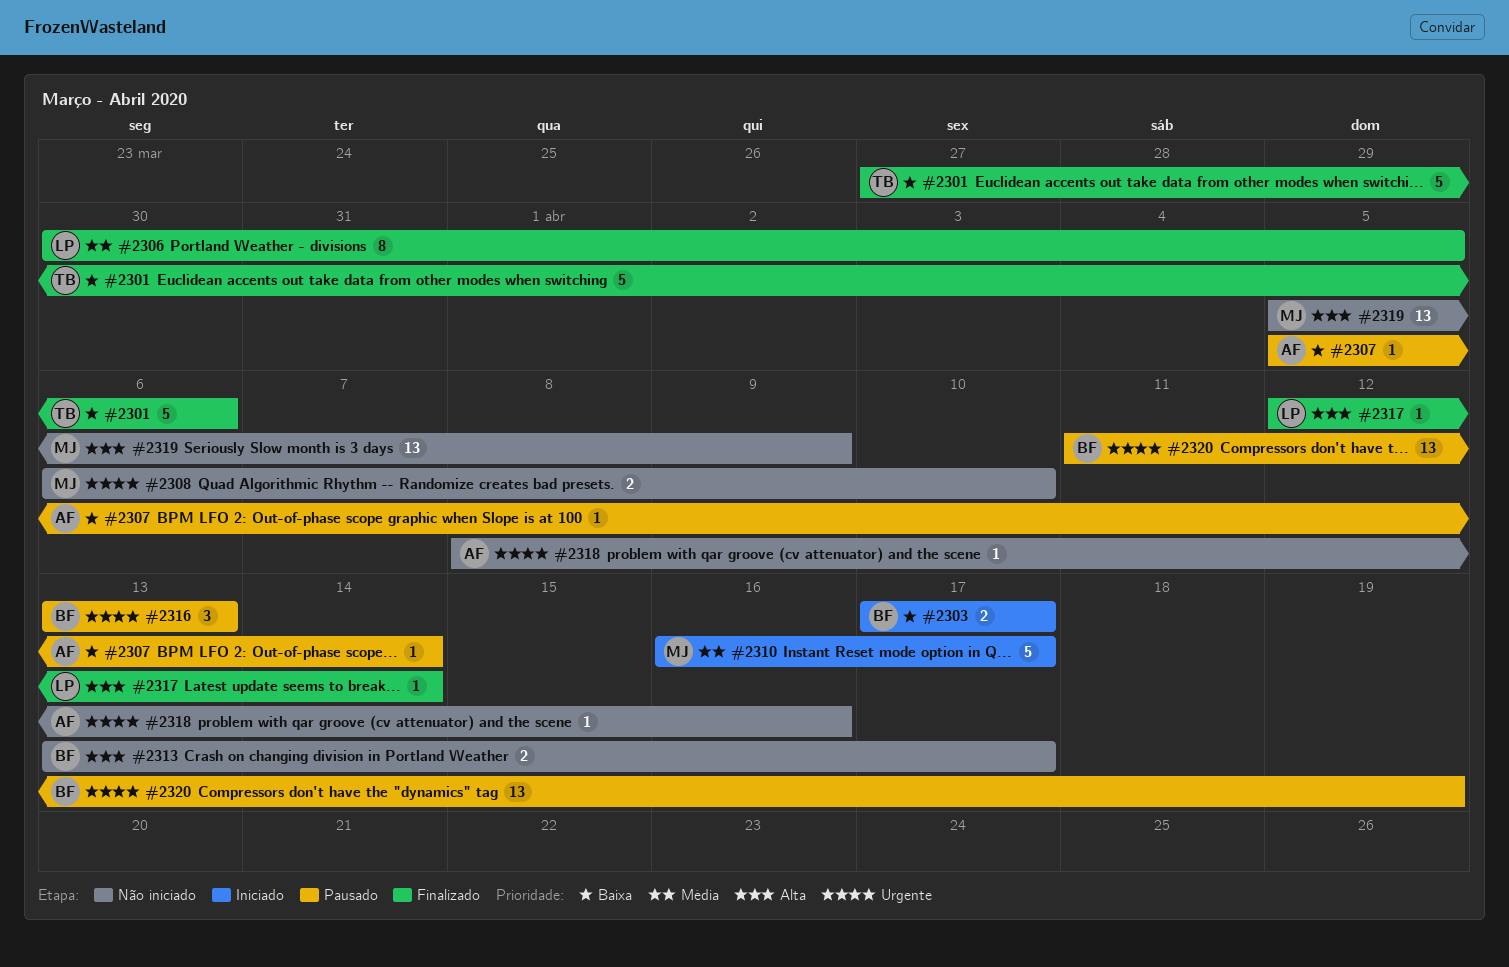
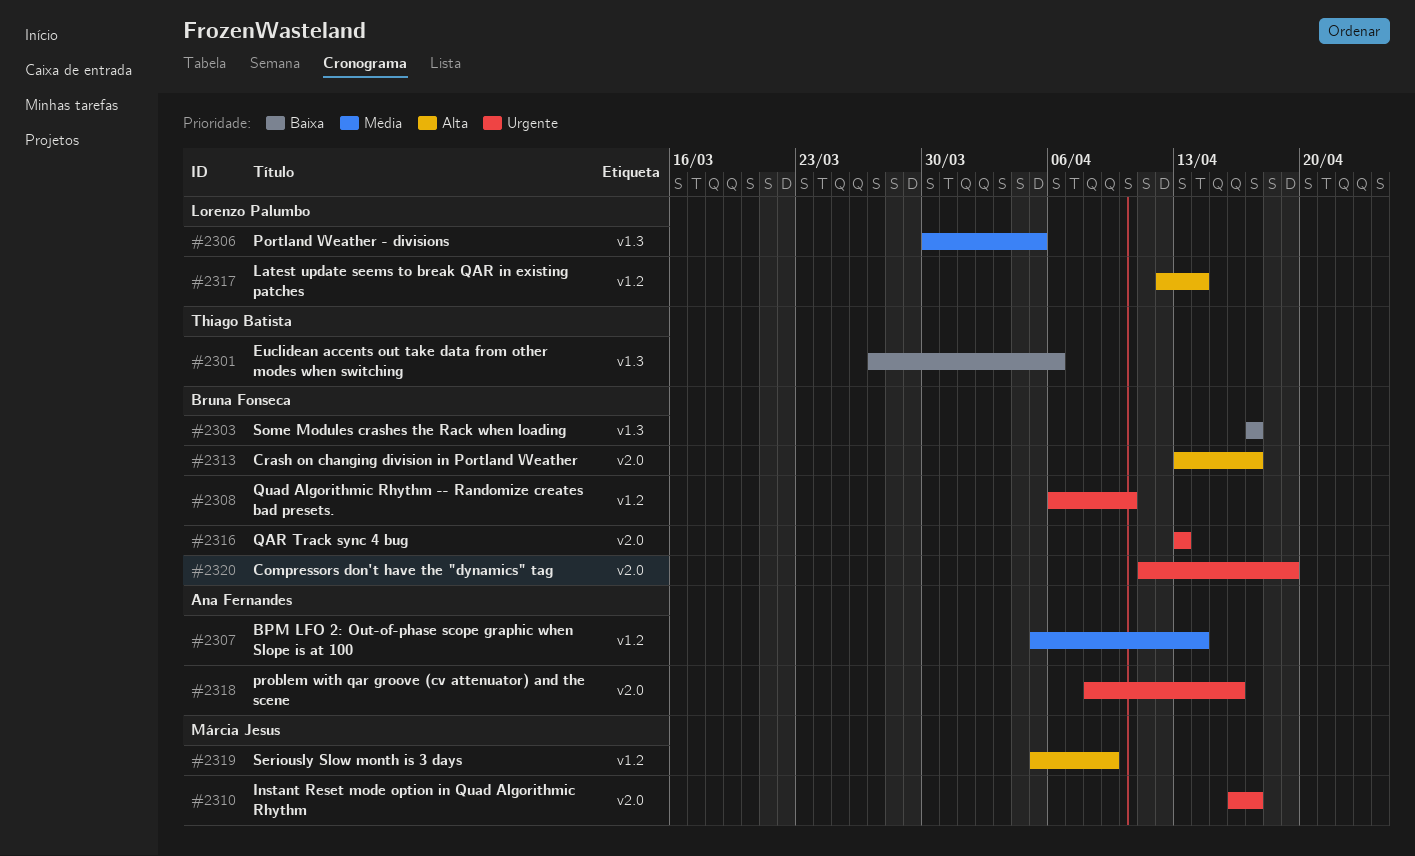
#2307, priority: Baixa -> Média
#2308, owner: Márcia Jesus -> Bruna Fonseca
#2310, priority: Média -> Urgente

